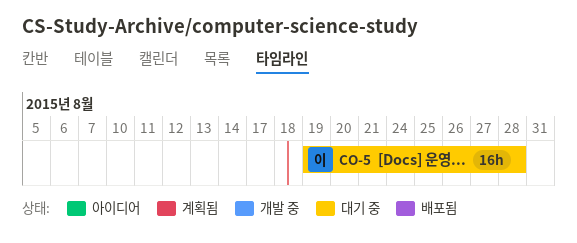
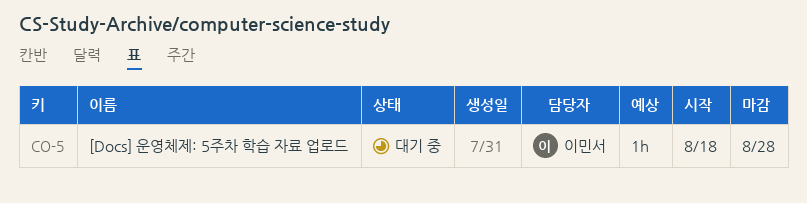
CO-5, estimate: 16h -> 1h
CO-5, start: Aug 19 -> Aug 18

